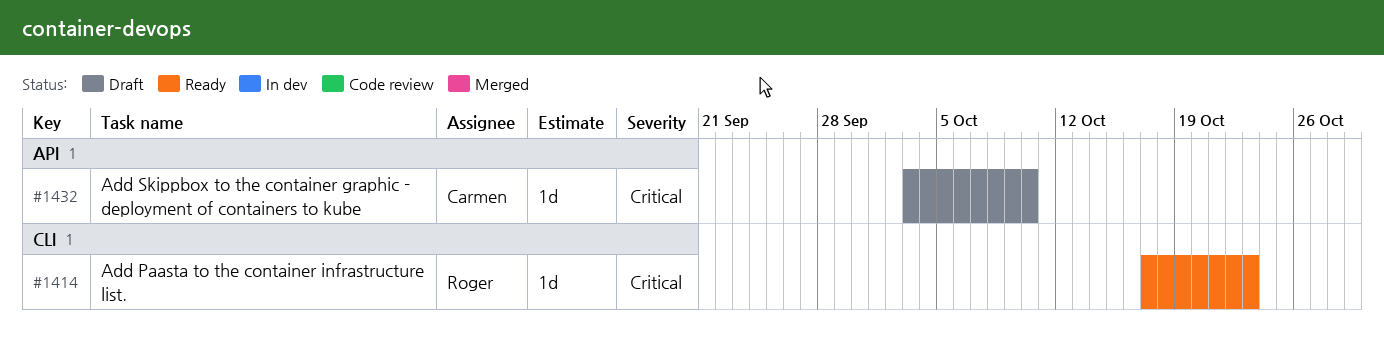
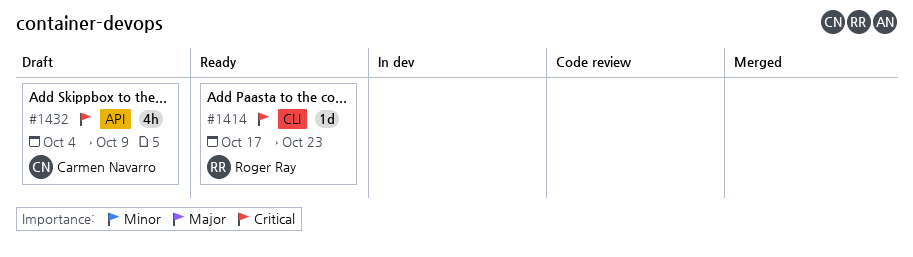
#1432, estimate: 1d -> 4h
#1432, start: Oct 3 -> Oct 4
#1432, due: Oct 10 -> Oct 9

